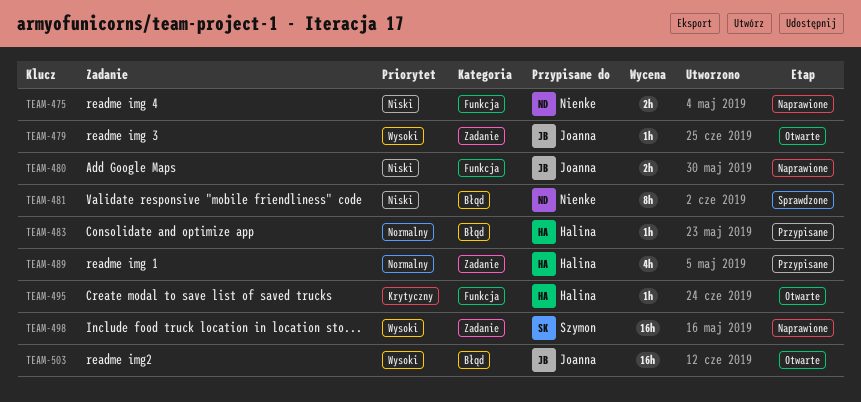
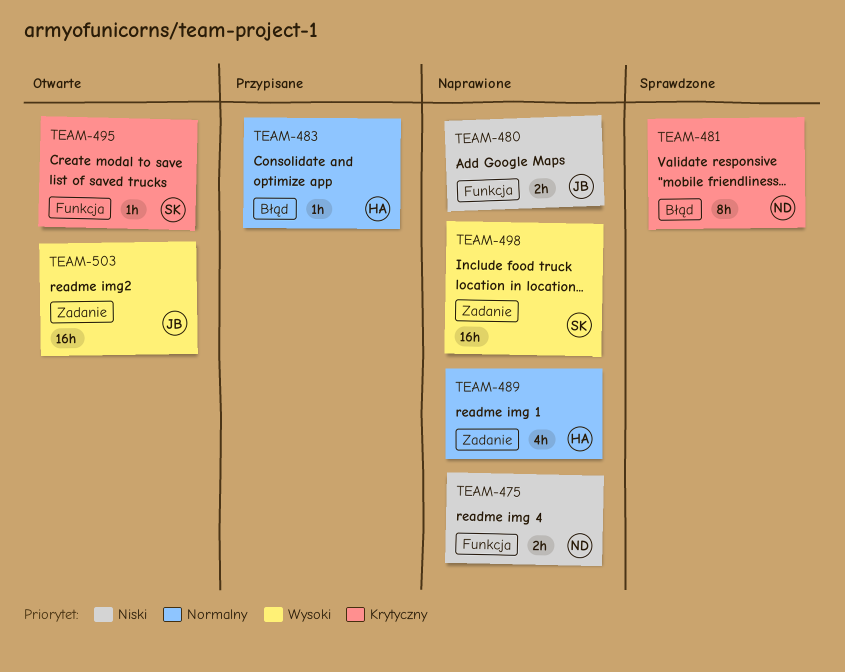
TEAM-479: present -> none
TEAM-481, priority: Niski -> Krytyczny
TEAM-489, status: Przypisane -> Naprawione
TEAM-495, owner: Halina -> Szymon
TEAM-503, label: Błąd -> Zadanie

